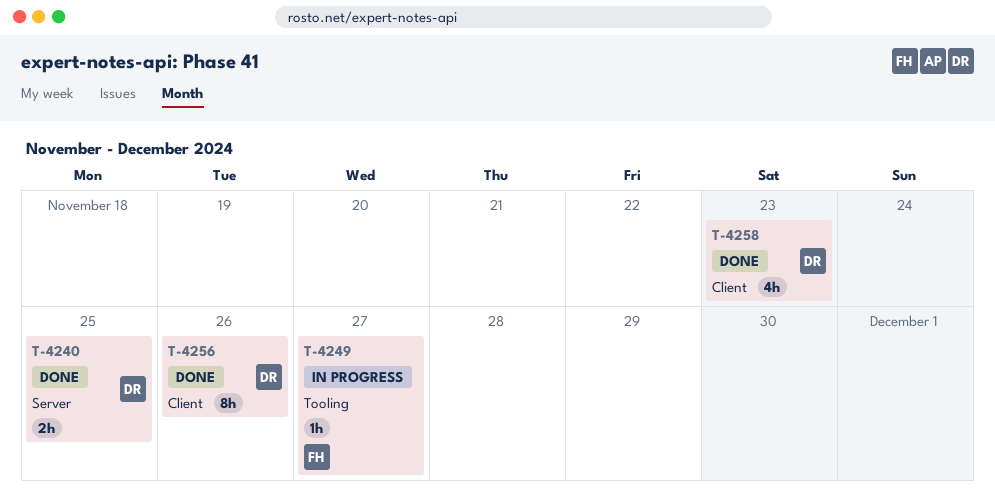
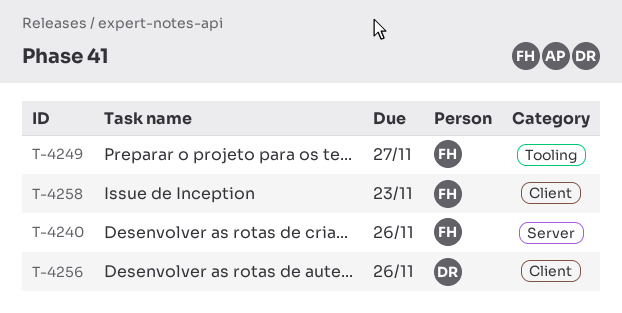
T-4240, owner: DR -> FH
T-4240, due: Nov 25 -> Nov 26
T-4258, owner: DR -> FH

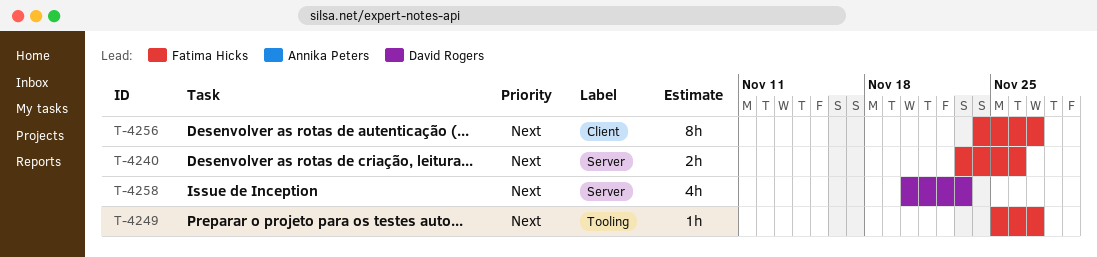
T-4256, owner: David Rogers -> Fatima Hicks
T-4256, due: Nov 26 -> Nov 27
T-4258, owner: Fatima Hicks -> David Rogers
T-4258, label: Client -> Server

